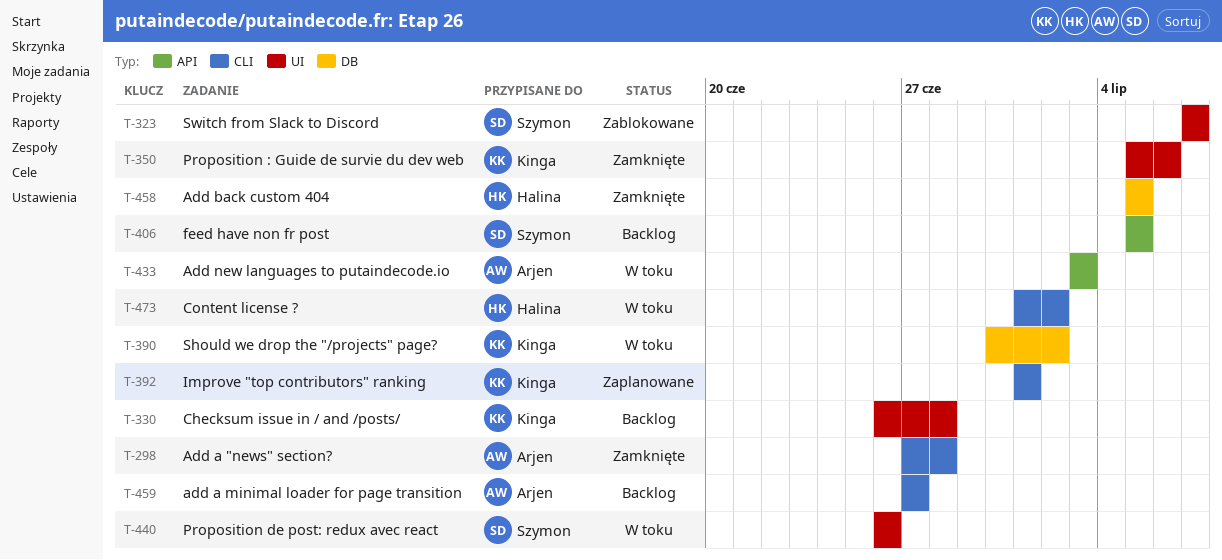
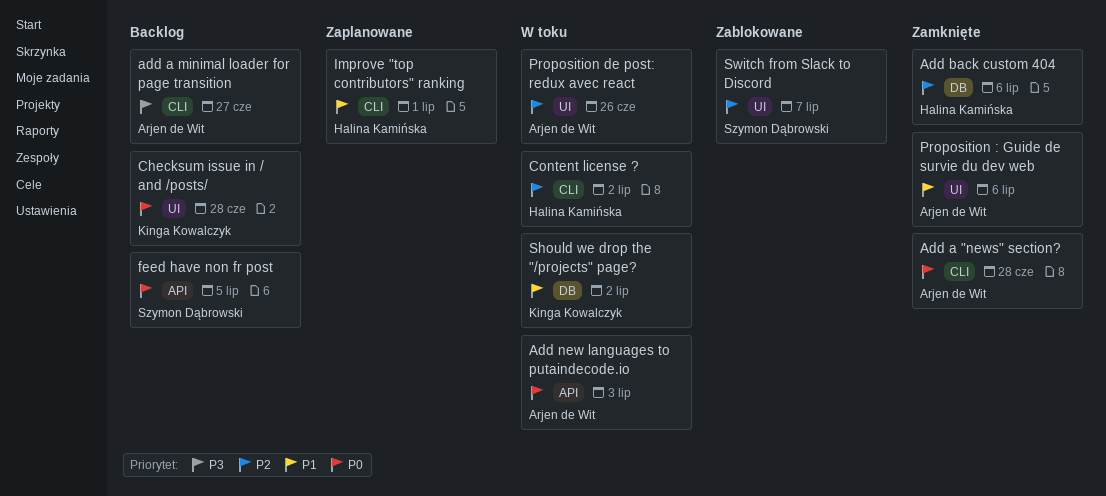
Add back custom 404, due: Jul 5 -> Jul 6
Improve "top contributors" ranking, owner: Kinga Kowalczyk -> Halina Kamińska
Proposition : Guide de survie du dev web, owner: Kinga Kowalczyk -> Arjen de Wit
Proposition de post: redux avec react, owner: Szymon Dąbrowski -> Arjen de Wit

